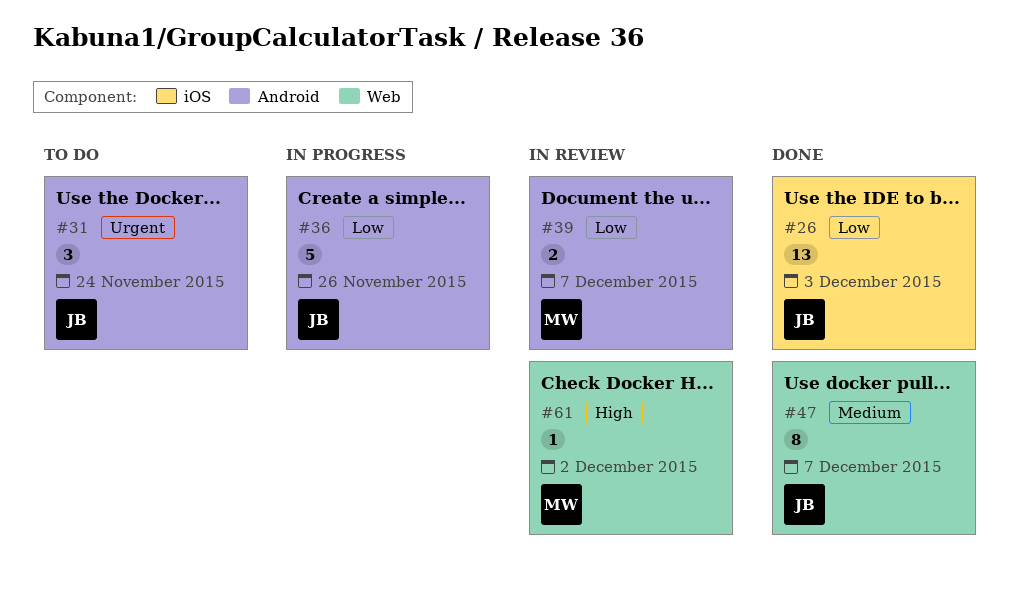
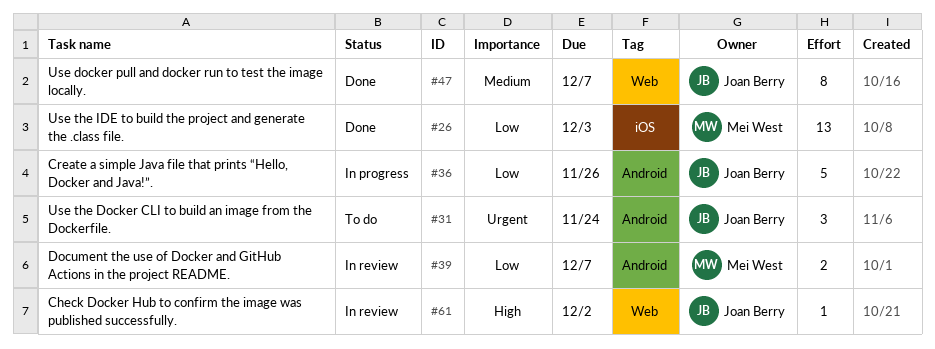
#26, owner: Joan Berry -> Mei West
#61, owner: Mei West -> Joan Berry

